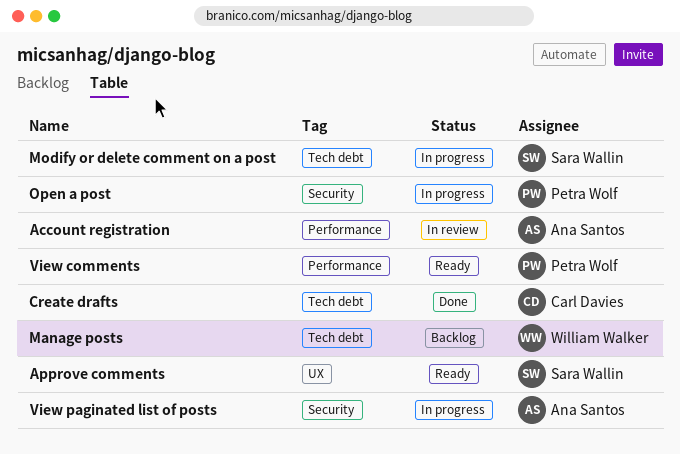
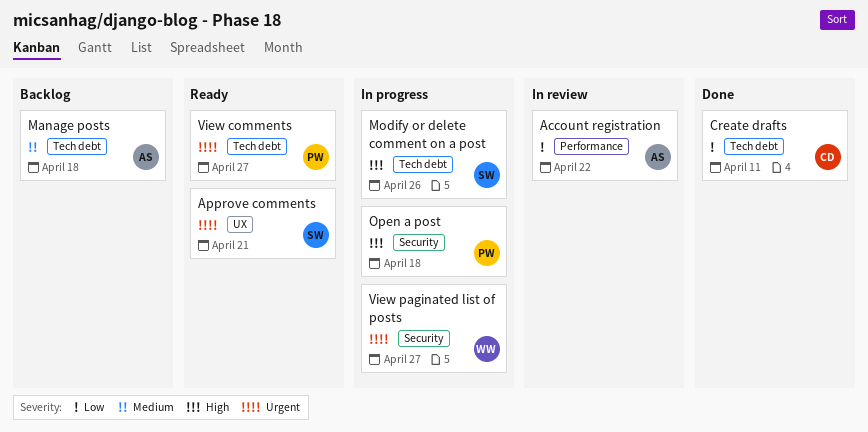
Manage posts, owner: William Walker -> Ana Santos
View comments, label: Performance -> Tech debt
View paginated list of posts, owner: Ana Santos -> William Walker

